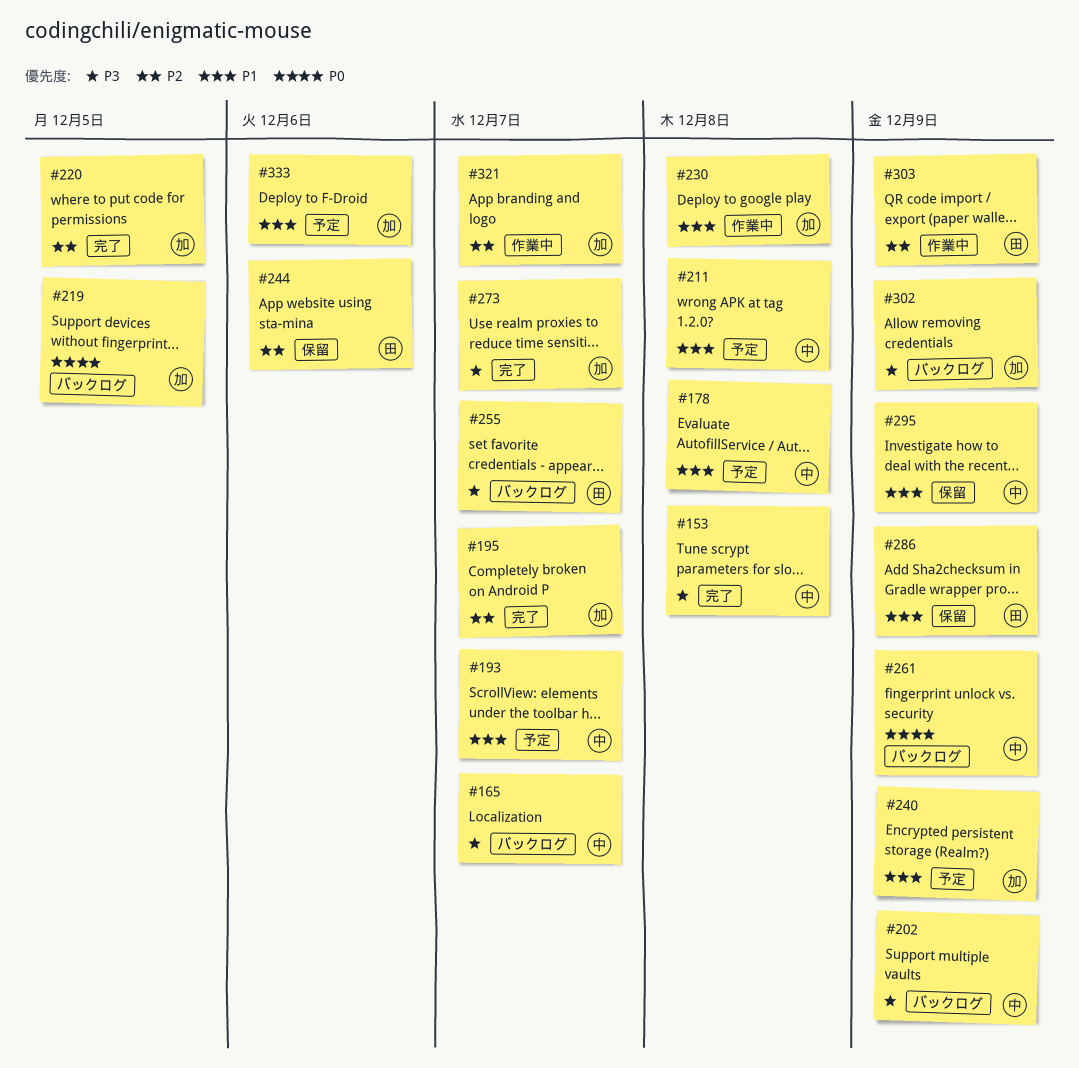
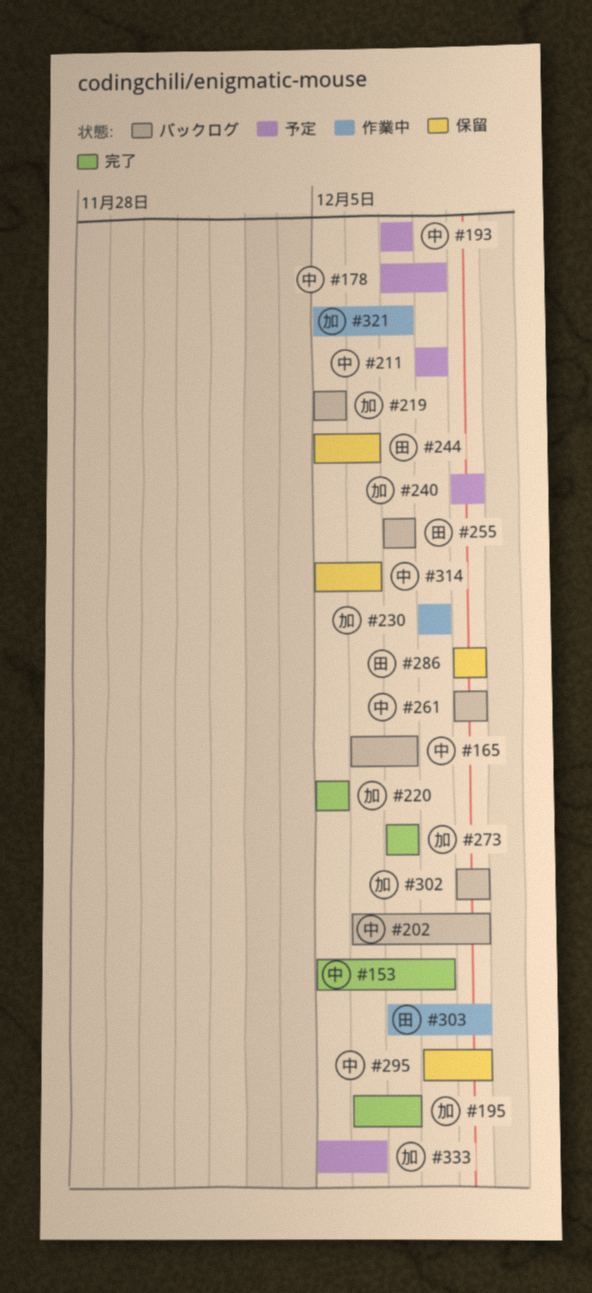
#314: none -> present

